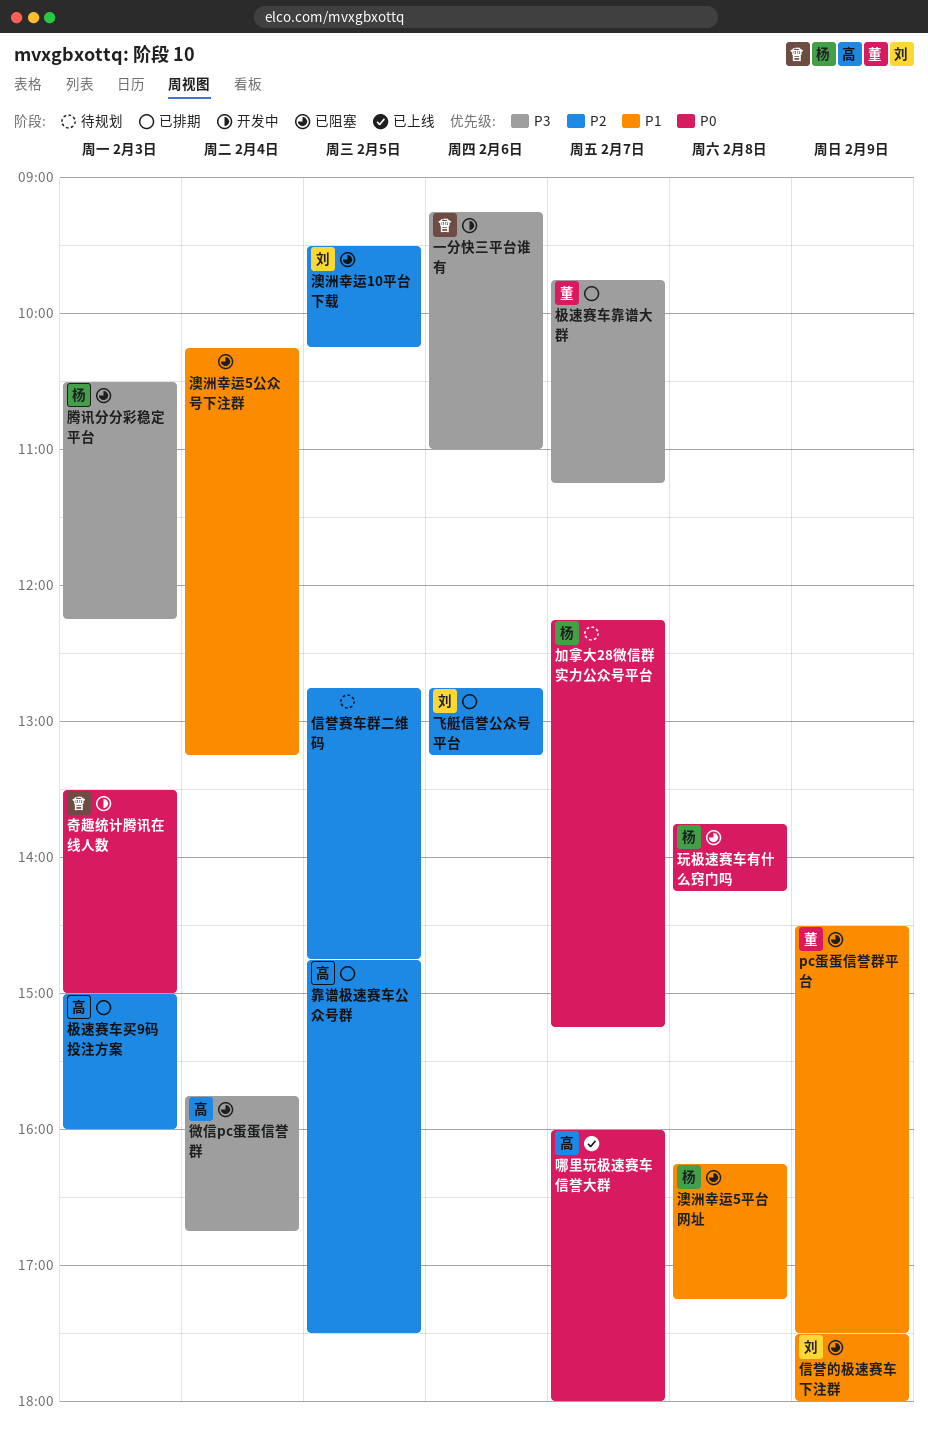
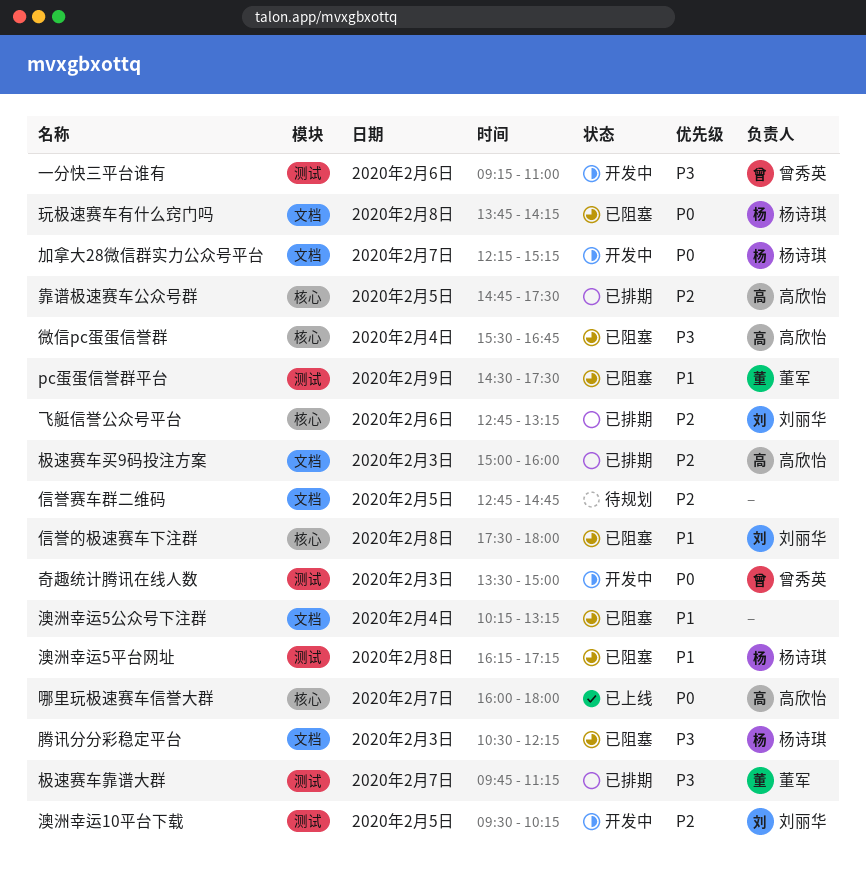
信誉的极速赛车下注群, day: Feb 9 -> Feb 8
加拿大28微信群实力公众号平台, status: 待规划 -> 开发中
微信pc蛋蛋信誉群, begins: 15:45 -> 15:30
澳洲幸运10平台下载, status: 已阻塞 -> 开发中

